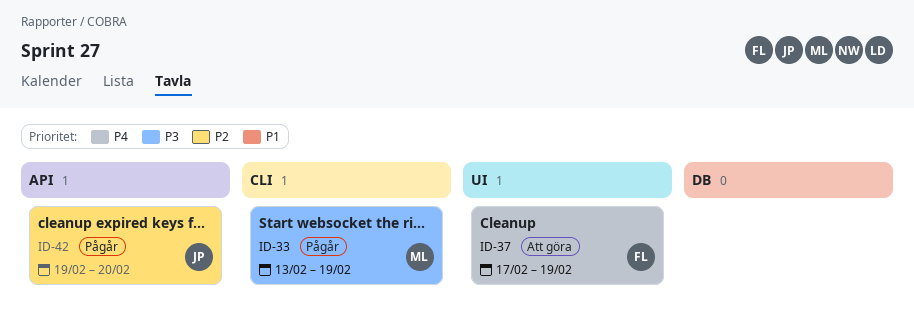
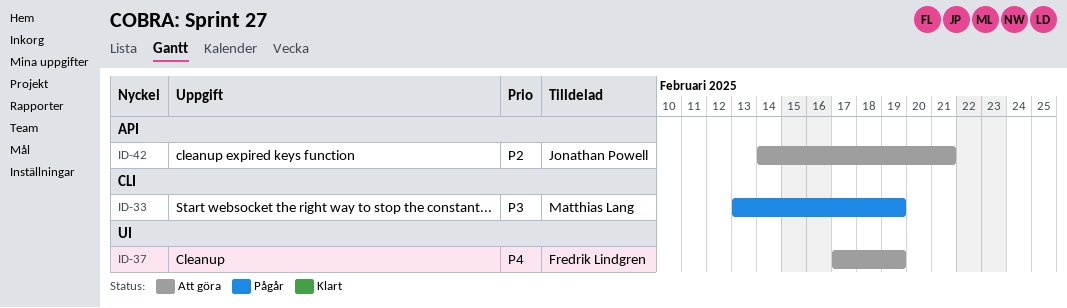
ID-42, status: Pågår -> Att göra
ID-42, start: Feb 19 -> Feb 14
ID-42, due: Feb 20 -> Feb 21

